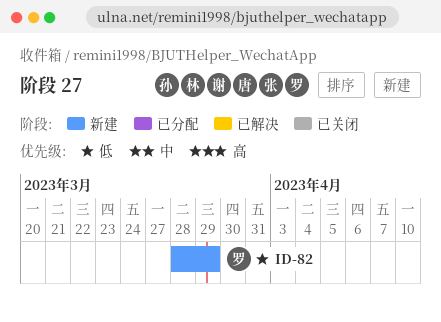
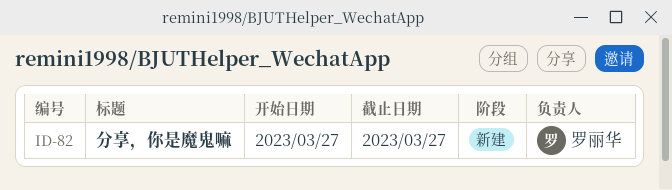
ID-82, start: Mar 28 -> Mar 27
ID-82, due: Mar 29 -> Mar 27

